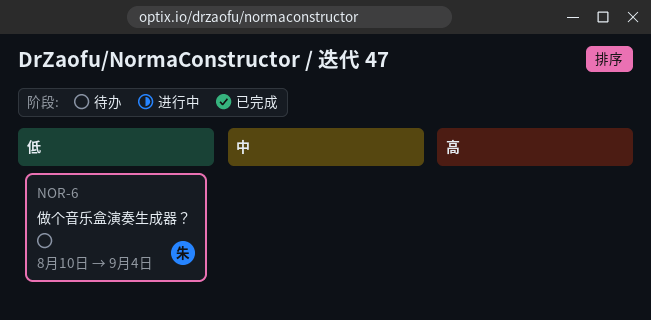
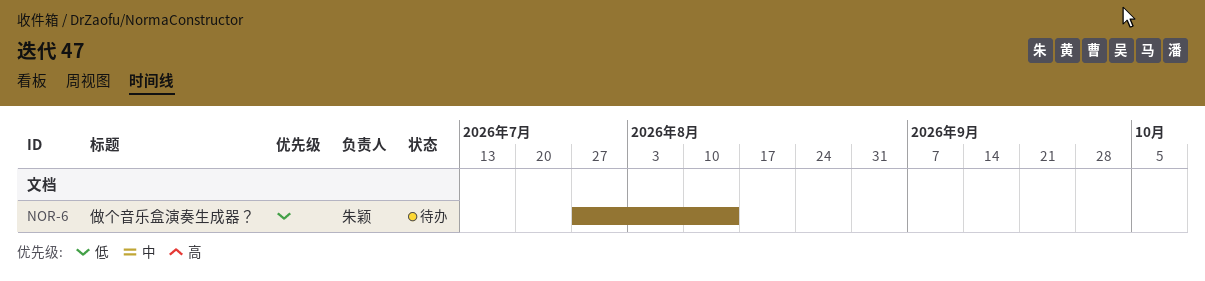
NOR-6, start: Aug 10 -> Jul 27
NOR-6, due: Sep 4 -> Aug 14

